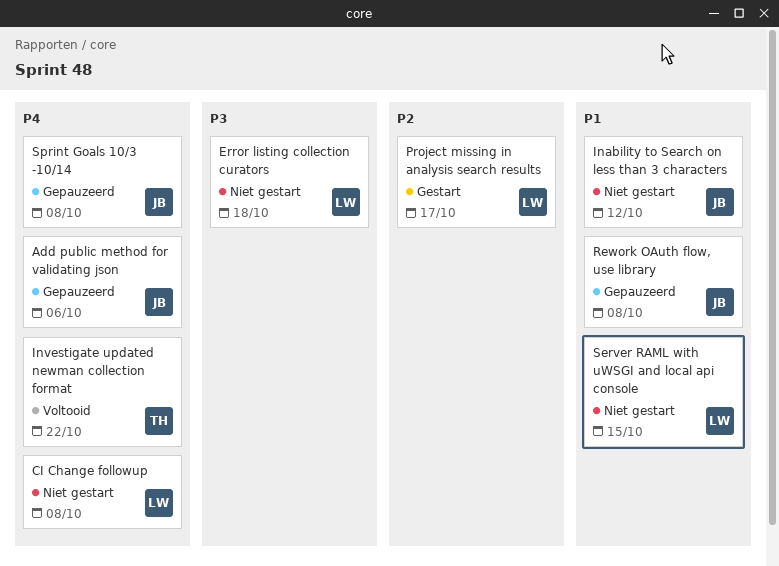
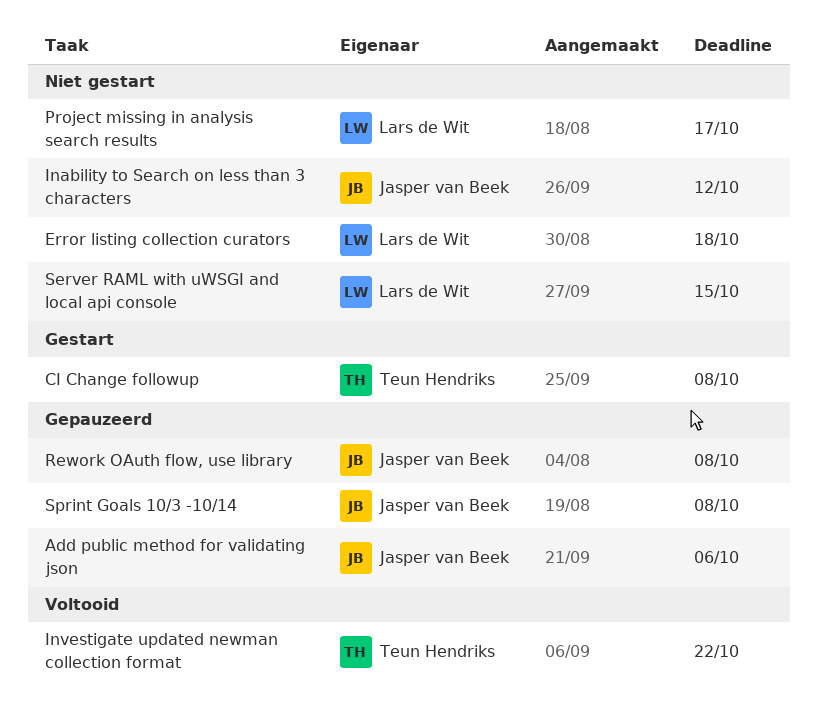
CI Change followup, status: Niet gestart -> Gestart
CI Change followup, owner: Lars de Wit -> Teun Hendriks
Project missing in analysis search results, status: Gestart -> Niet gestart

